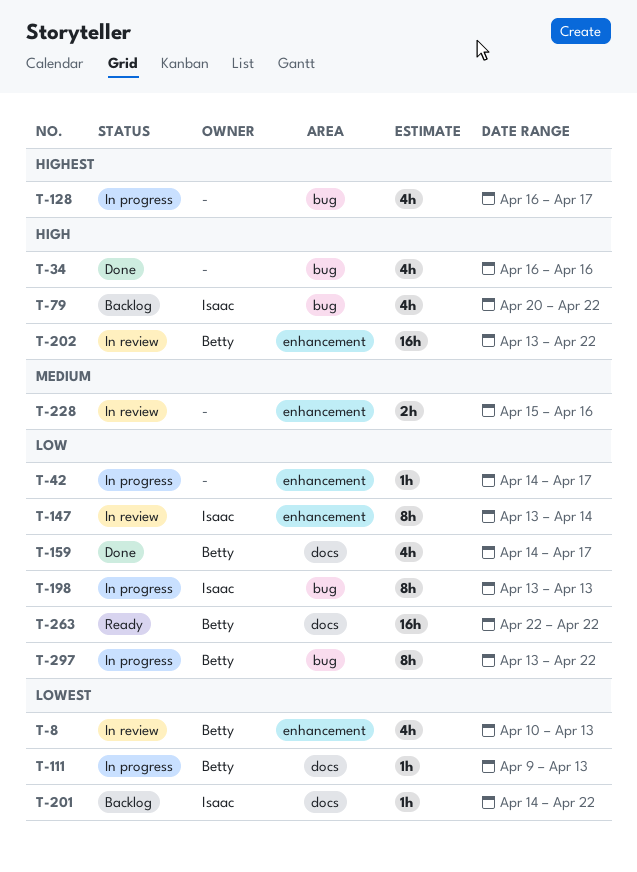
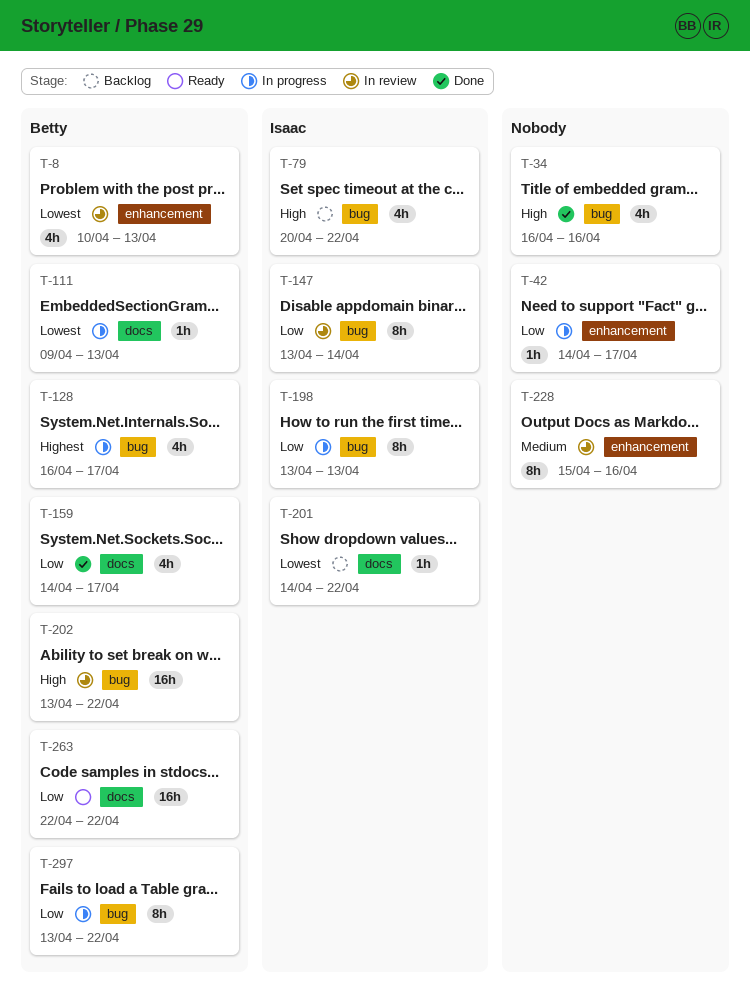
T-128, owner: none -> Betty
T-147, label: enhancement -> bug
T-202, label: enhancement -> bug
T-228, estimate: 2h -> 8h

